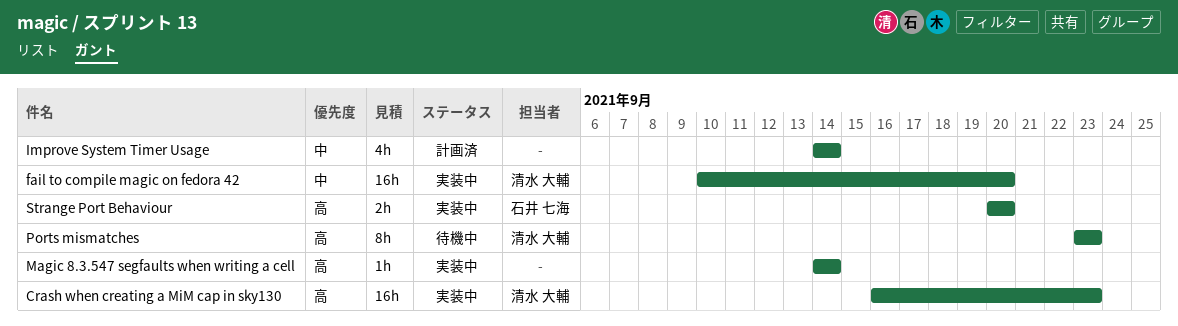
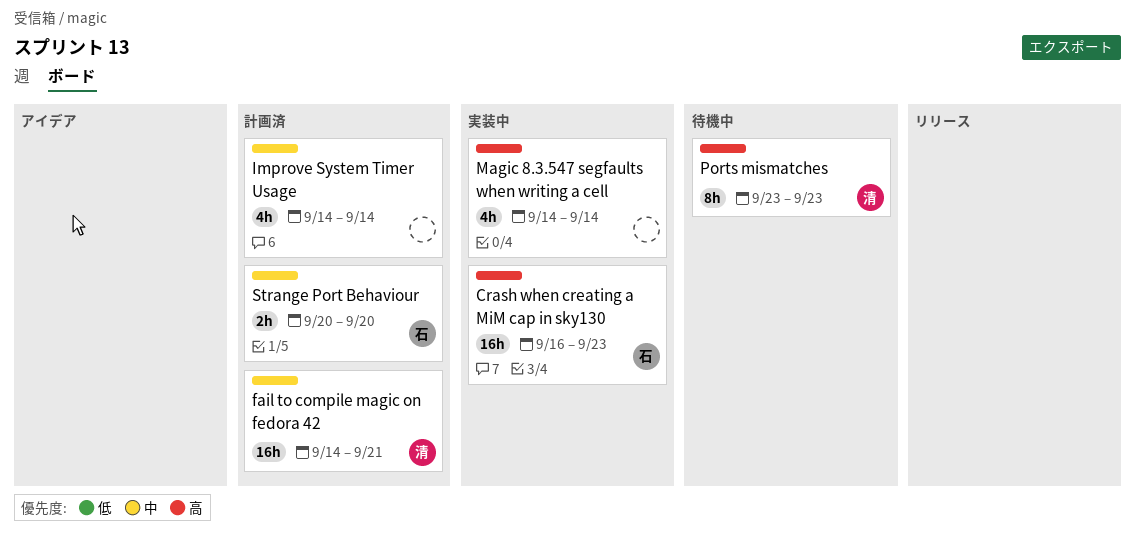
Crash when creating a MiM cap in sky130, owner: 清水 大輔 -> 石井 七海
fail to compile magic on fedora 42, status: 実装中 -> 計画済
fail to compile magic on fedora 42, start: Sep 10 -> Sep 14
fail to compile magic on fedora 42, due: Sep 20 -> Sep 21
Magic 8.3.547 segfaults when writing a cell, estimate: 1h -> 4h
Strange Port Behaviour, status: 実装中 -> 計画済
Strange Port Behaviour, priority: 高 -> 中

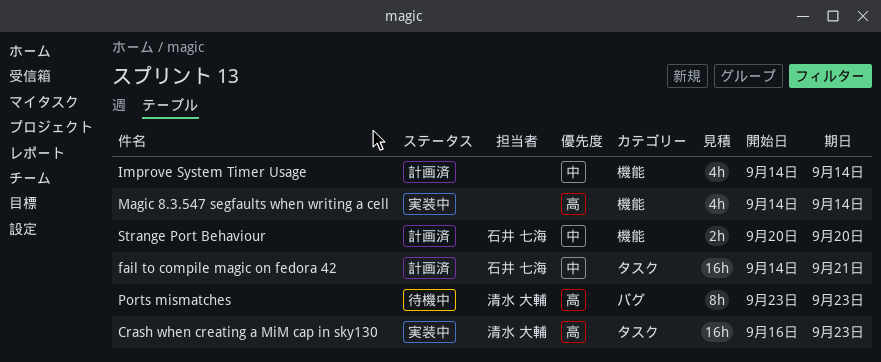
Crash when creating a MiM cap in sky130, owner: 石井 七海 -> 清水 大輔
fail to compile magic on fedora 42, owner: 清水 大輔 -> 石井 七海

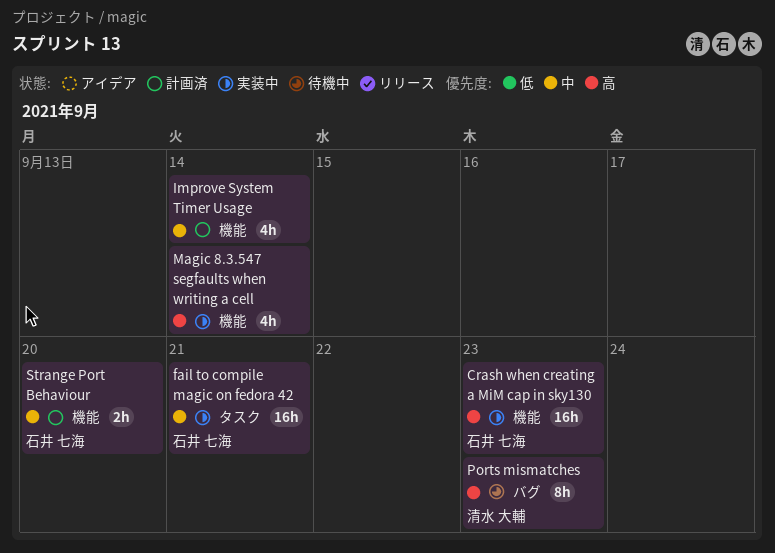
Crash when creating a MiM cap in sky130, owner: 清水 大輔 -> 石井 七海
Crash when creating a MiM cap in sky130, label: タスク -> 機能
fail to compile magic on fedora 42, status: 計画済 -> 実装中

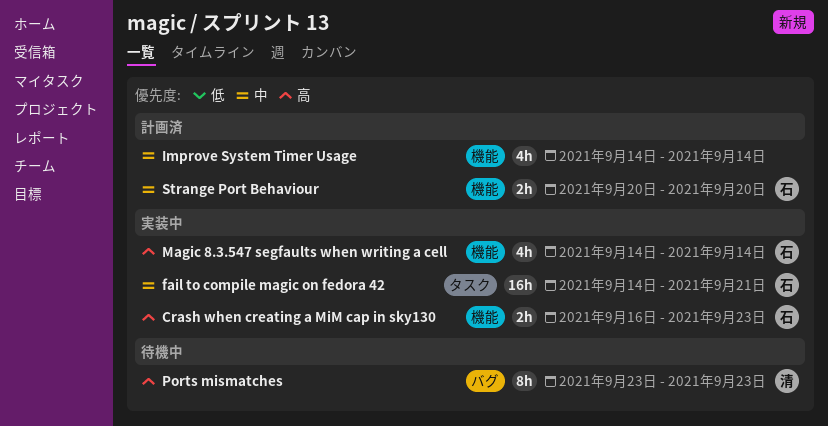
Crash when creating a MiM cap in sky130, estimate: 16h -> 2h
Magic 8.3.547 segfaults when writing a cell, owner: none -> 石井 七海

